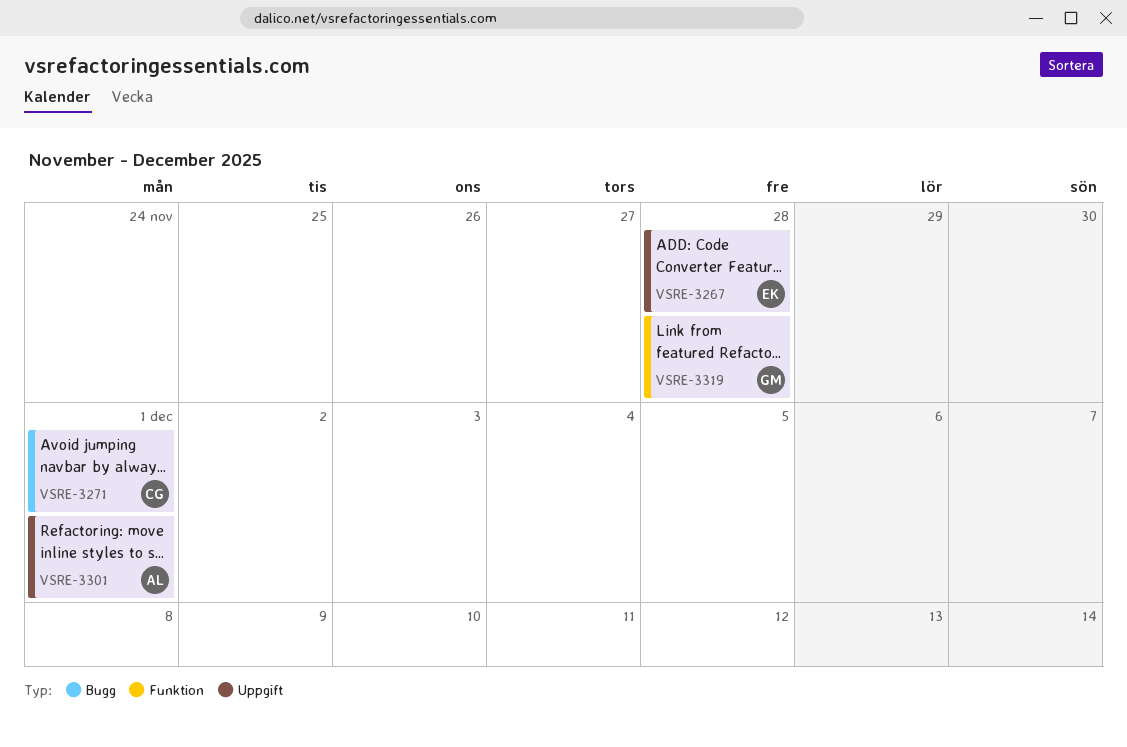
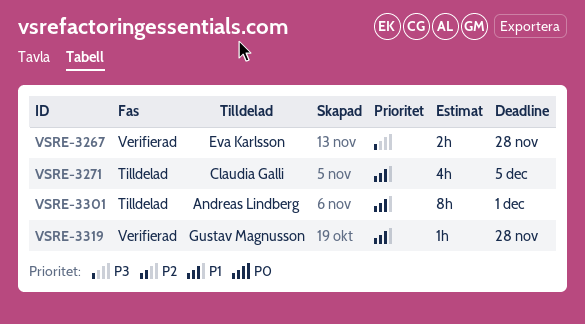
VSRE-3271, due: Dec 1 -> Dec 5

